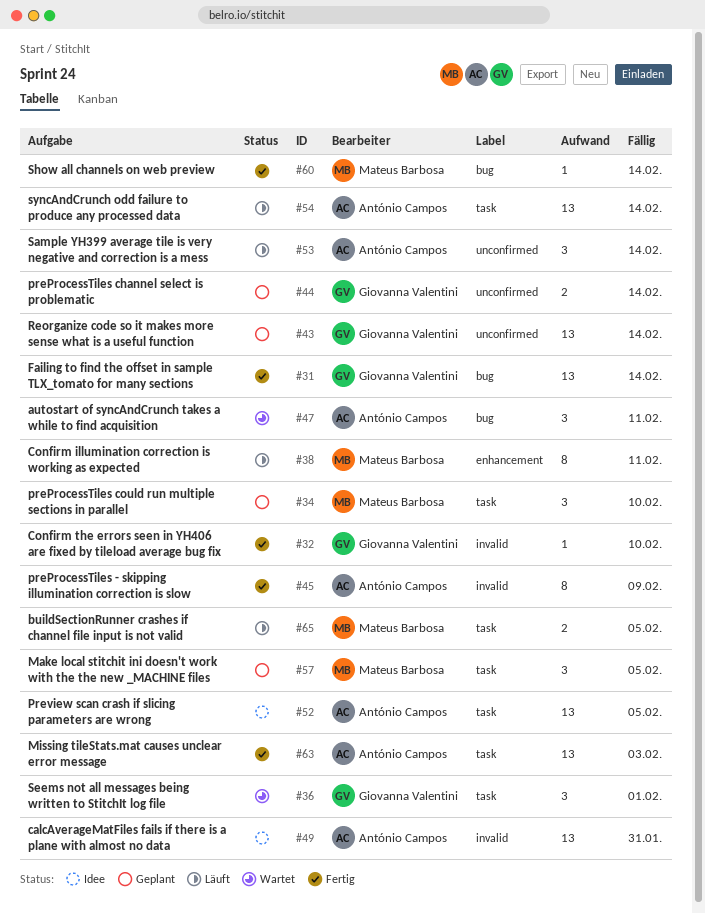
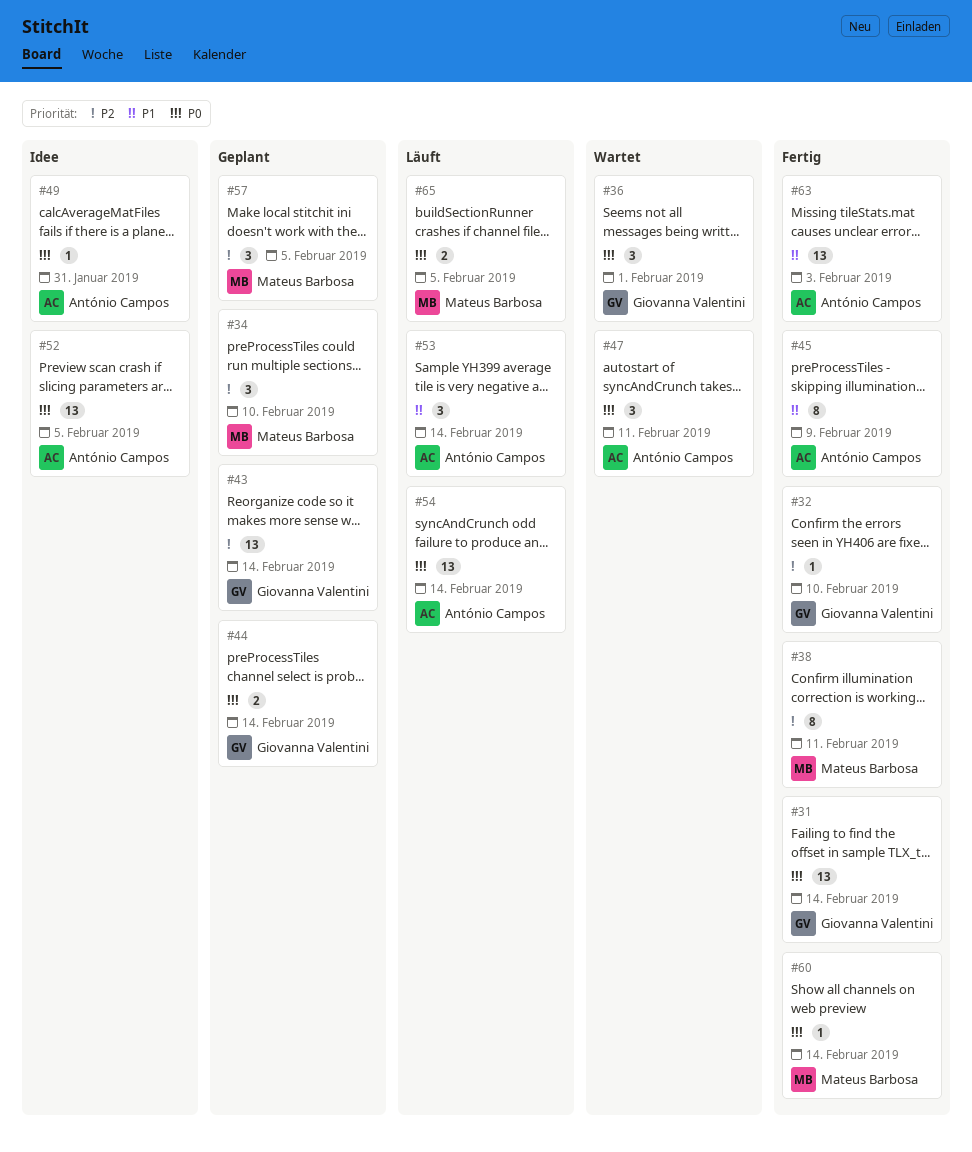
#38, status: Läuft -> Fertig
#49, estimate: 13 -> 1

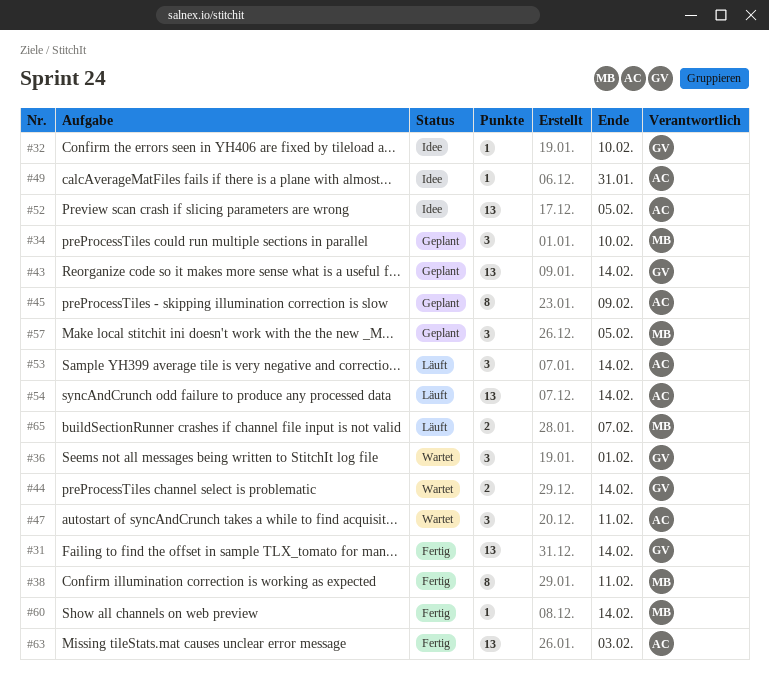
#32, status: Fertig -> Idee
#44, status: Geplant -> Wartet
#45, status: Fertig -> Geplant
#65, due: Feb 5 -> Feb 7

